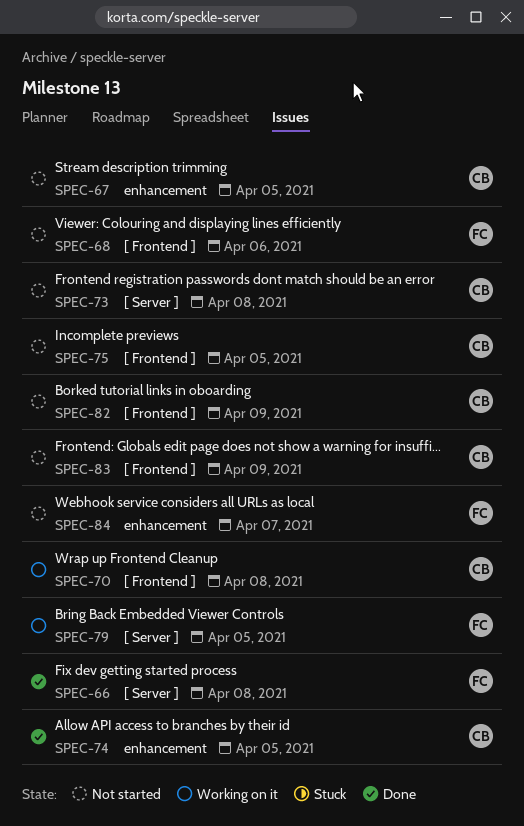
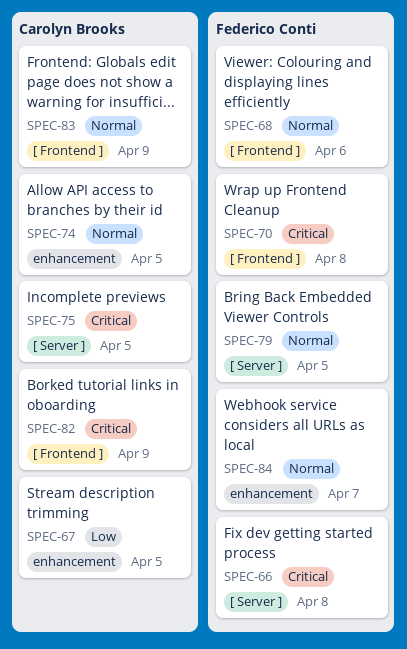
SPEC-70, owner: Carolyn Brooks -> Federico Conti
SPEC-73: present -> none
SPEC-75, label: [ Frontend ] -> [ Server ]

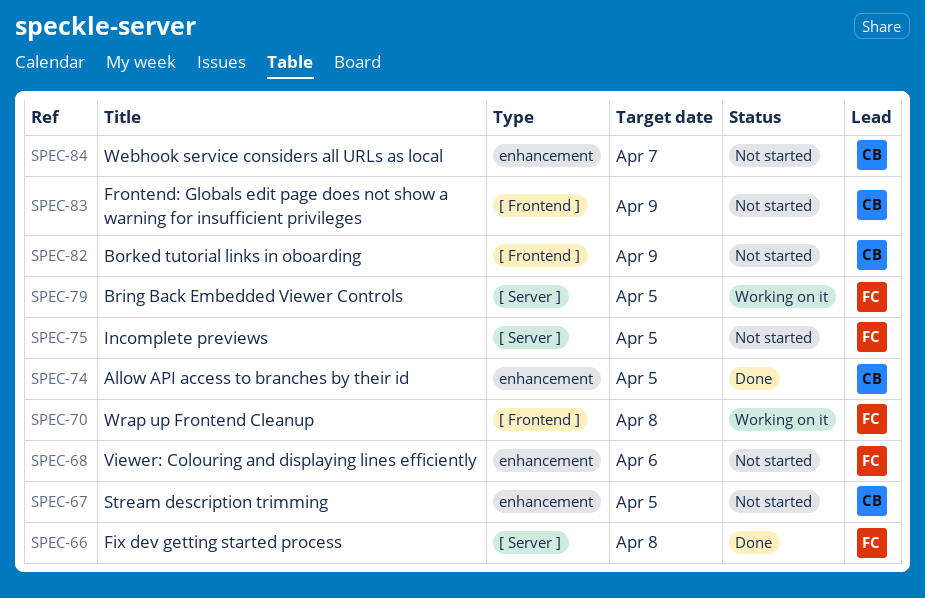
SPEC-68, label: [ Frontend ] -> enhancement
SPEC-75, owner: Carolyn Brooks -> Federico Conti
SPEC-84, owner: Federico Conti -> Carolyn Brooks

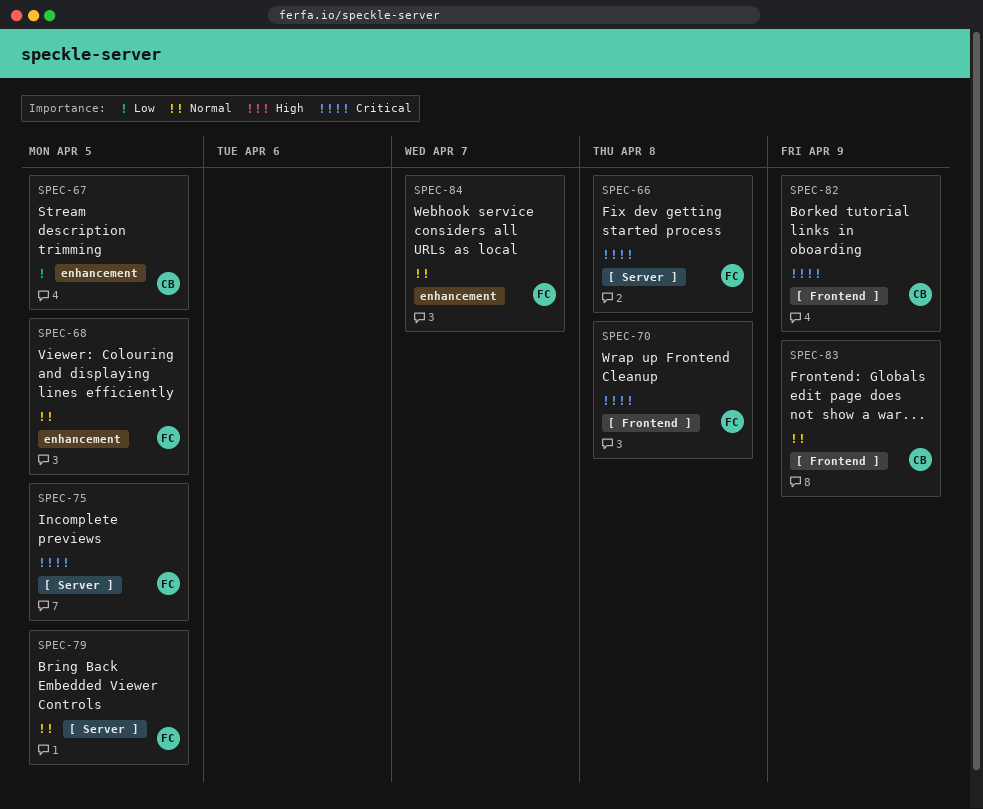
SPEC-68, due: Apr 6 -> Apr 5
SPEC-74: present -> none
SPEC-84, owner: CB -> FC

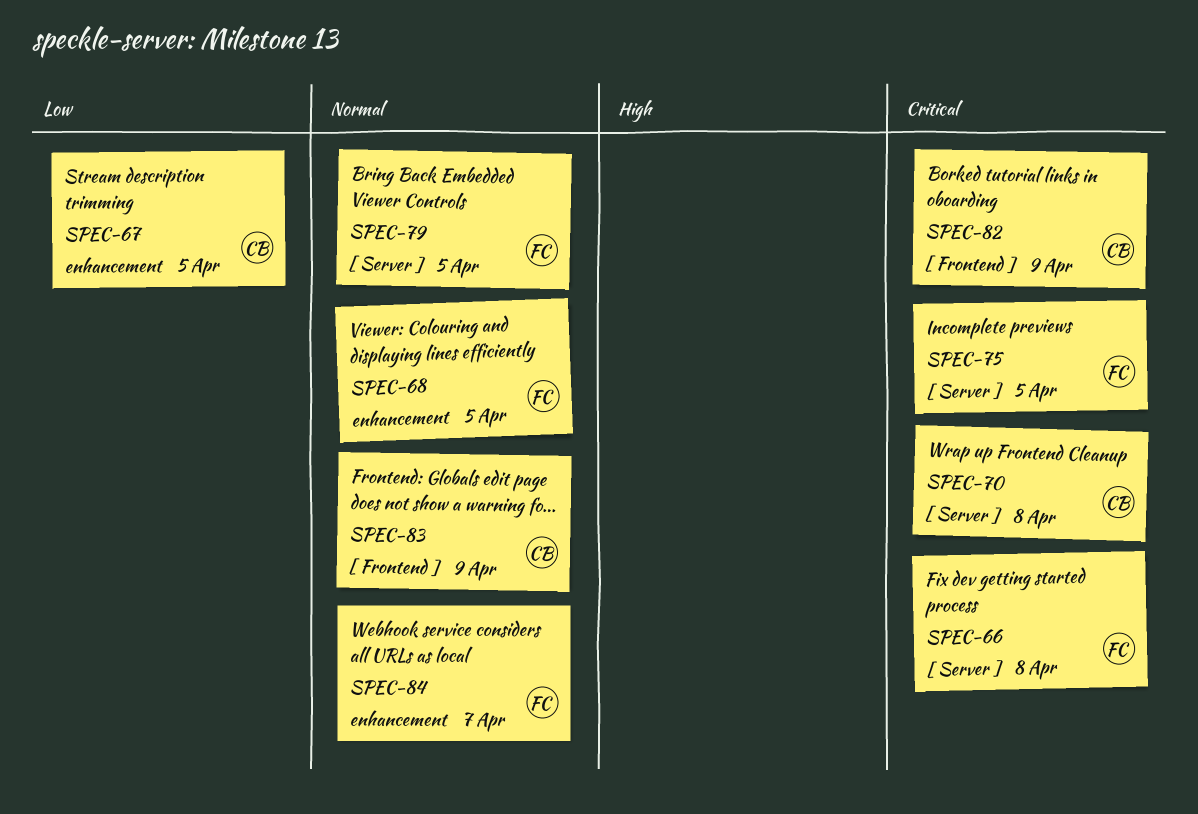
SPEC-70, owner: FC -> CB
SPEC-70, label: [ Frontend ] -> [ Server ]

